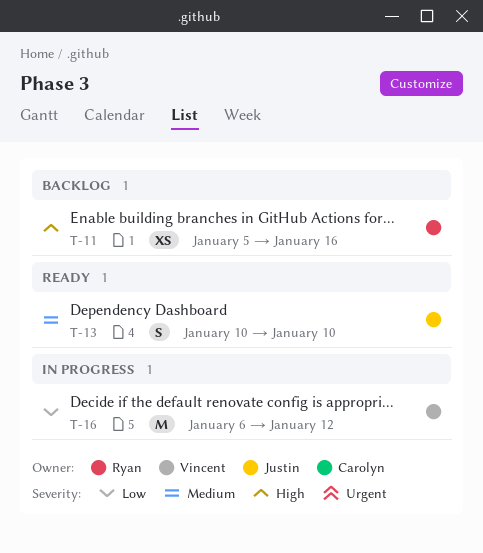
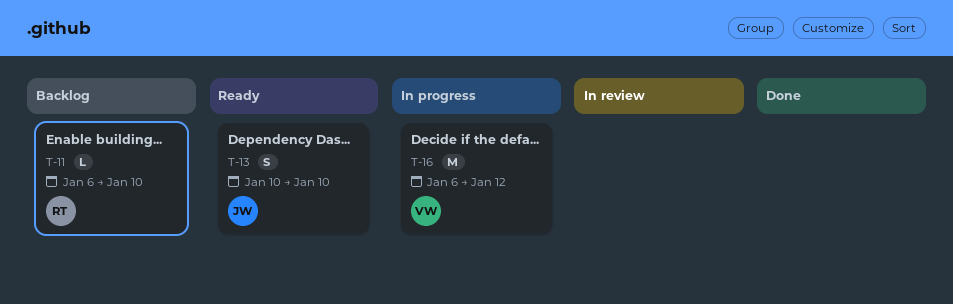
T-11, estimate: XS -> L
T-11, start: Jan 5 -> Jan 6
T-11, due: Jan 16 -> Jan 10

